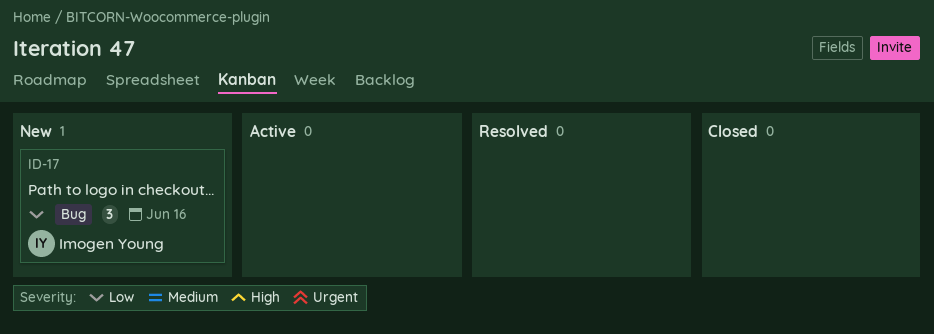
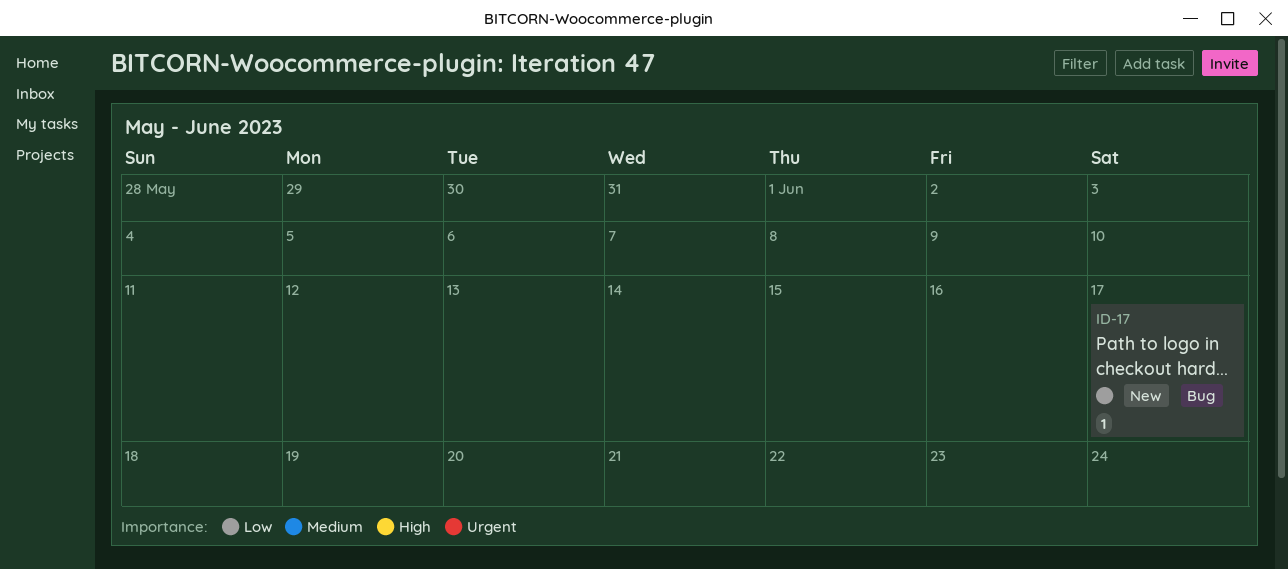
ID-17, estimate: 3 -> 1
ID-17, due: Jun 16 -> Jun 17

